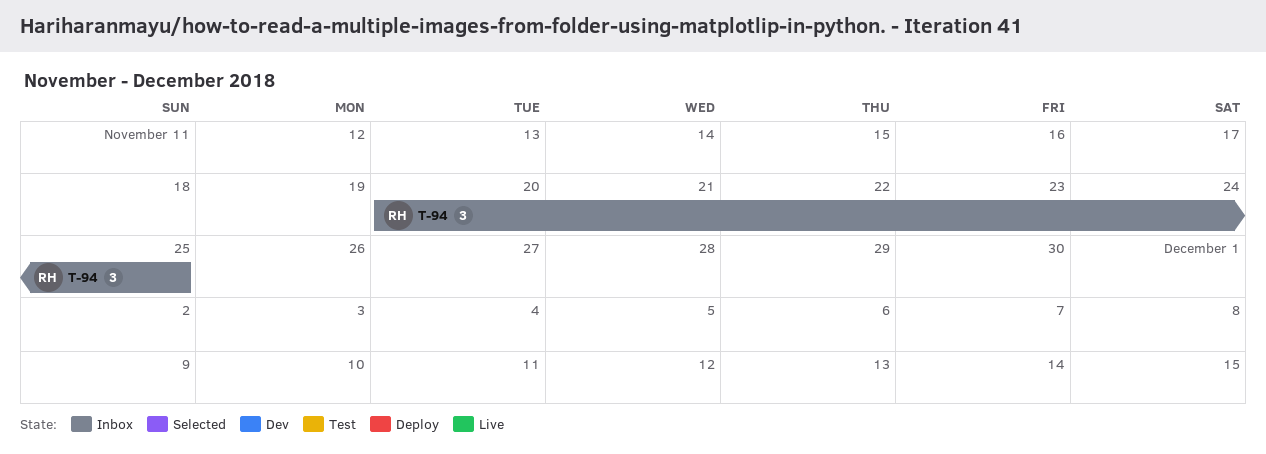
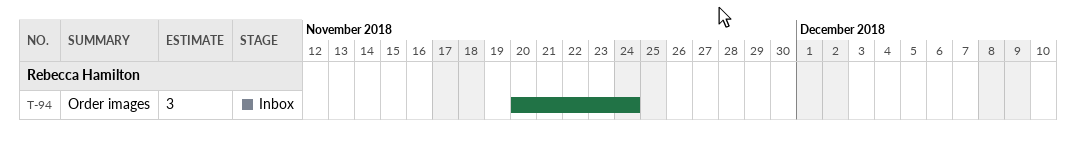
T-94, due: Nov 25 -> Nov 24

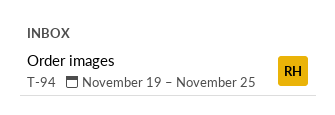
T-94, start: Nov 20 -> Nov 19
T-94, due: Nov 24 -> Nov 25

